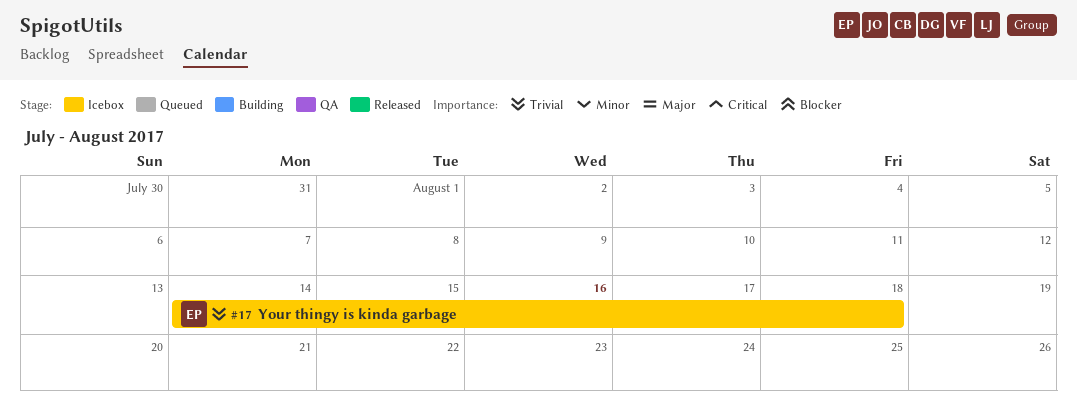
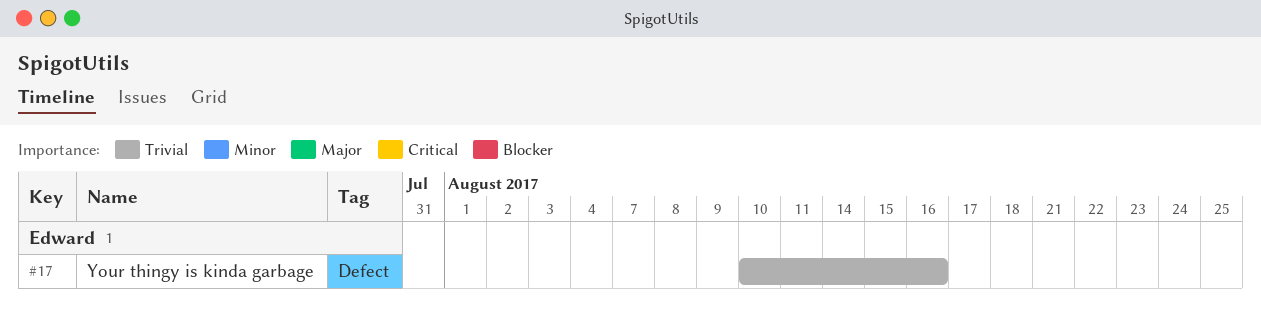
#17, start: Aug 14 -> Aug 10
#17, due: Aug 18 -> Aug 16

